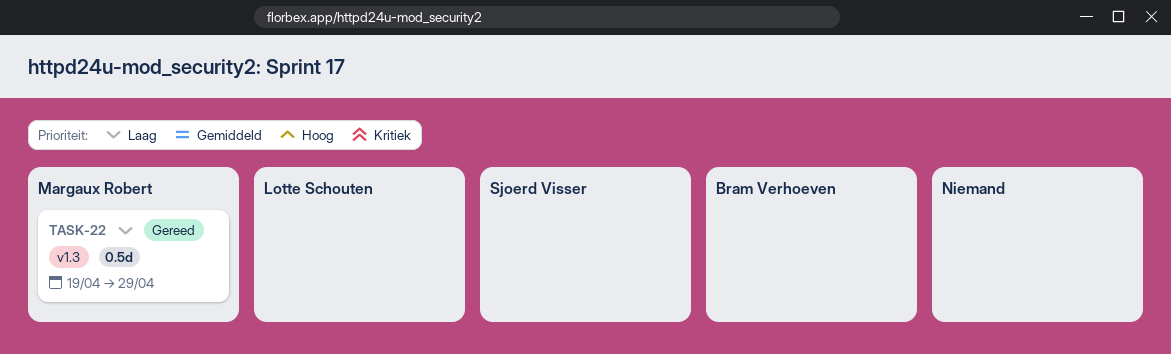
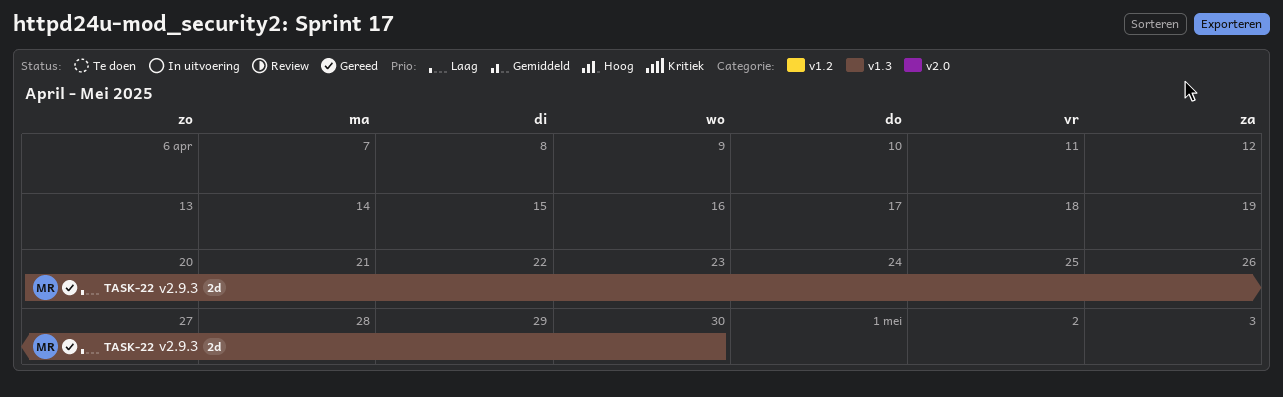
TASK-22, estimate: 0.5d -> 2d
TASK-22, start: Apr 19 -> Apr 20
TASK-22, due: Apr 29 -> Apr 30

